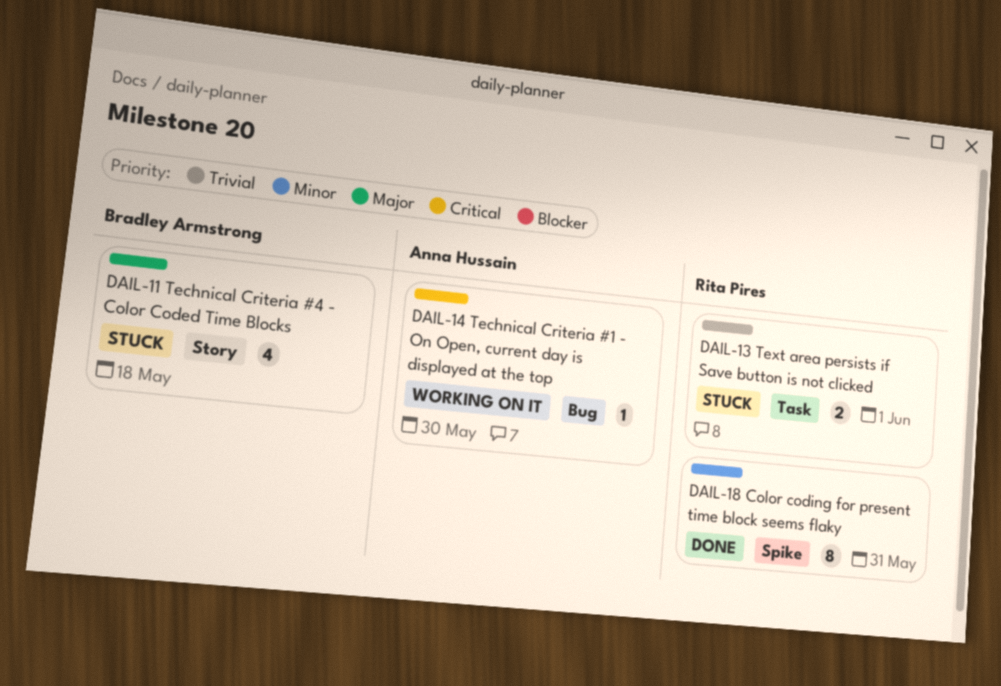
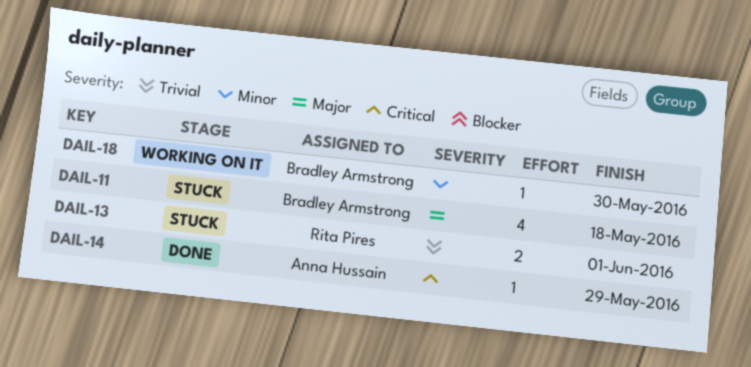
DAIL-14, status: Working on it -> Done
DAIL-14, due: May 30 -> May 29
DAIL-18, status: Done -> Working on it
DAIL-18, owner: Rita Pires -> Bradley Armstrong
DAIL-18, estimate: 8 -> 1
DAIL-18, due: May 31 -> May 30

